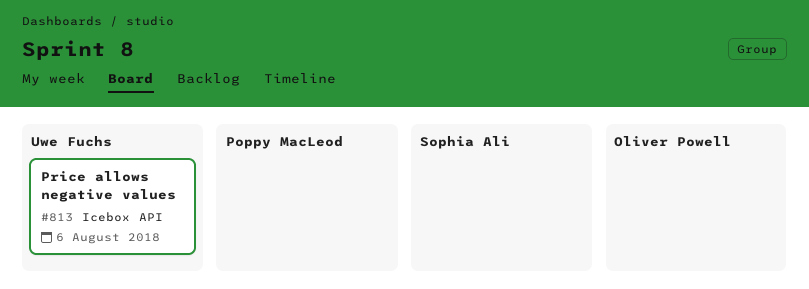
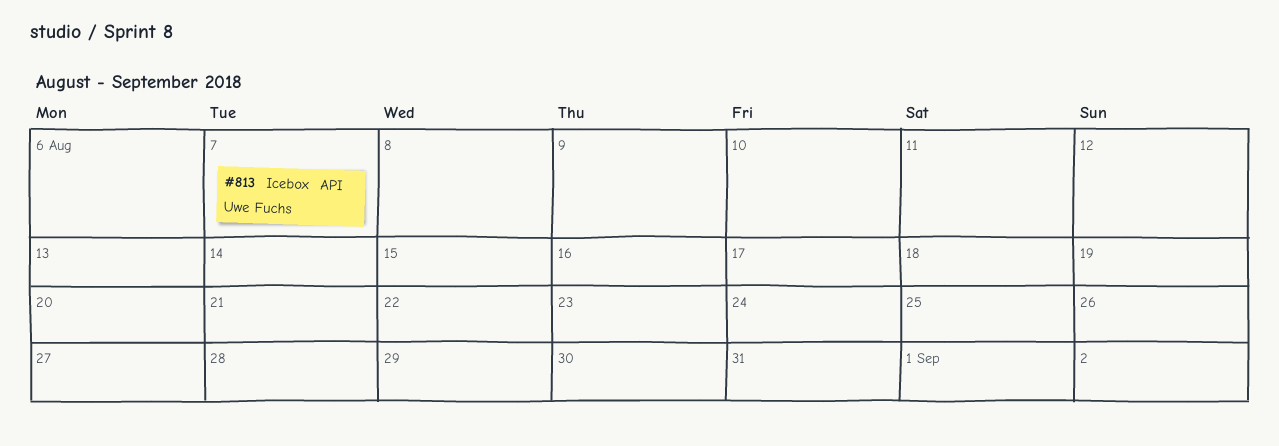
#813, due: Aug 6 -> Aug 7

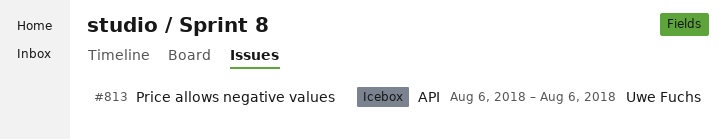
#813, due: Aug 7 -> Aug 6

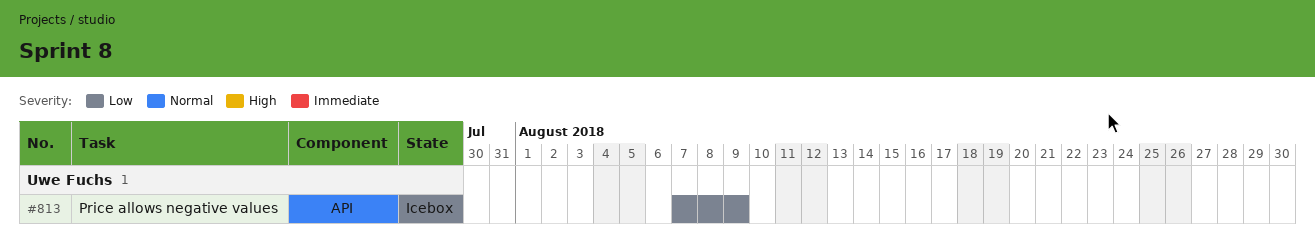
#813, start: Aug 6 -> Aug 7
#813, due: Aug 6 -> Aug 9

